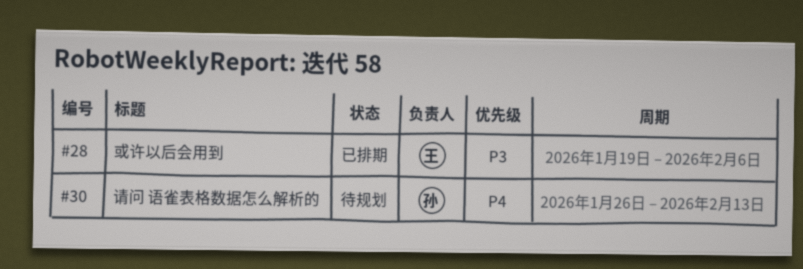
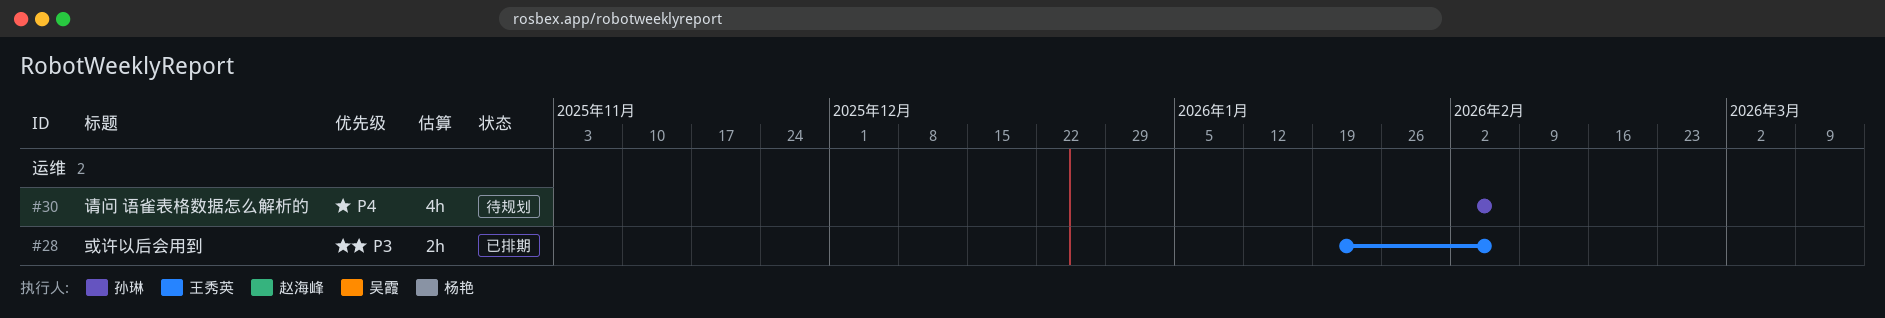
#30, start: Jan 26 -> Feb 2
#30, due: Feb 13 -> Feb 6

